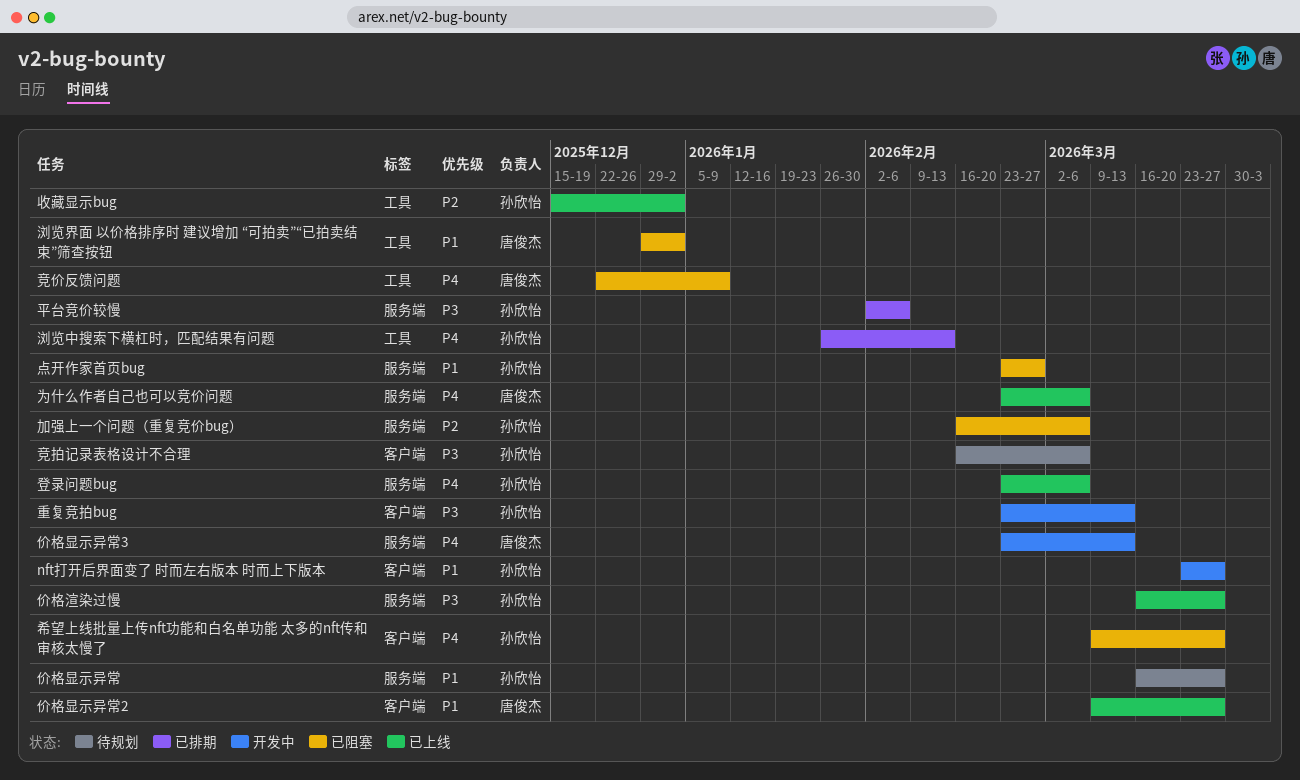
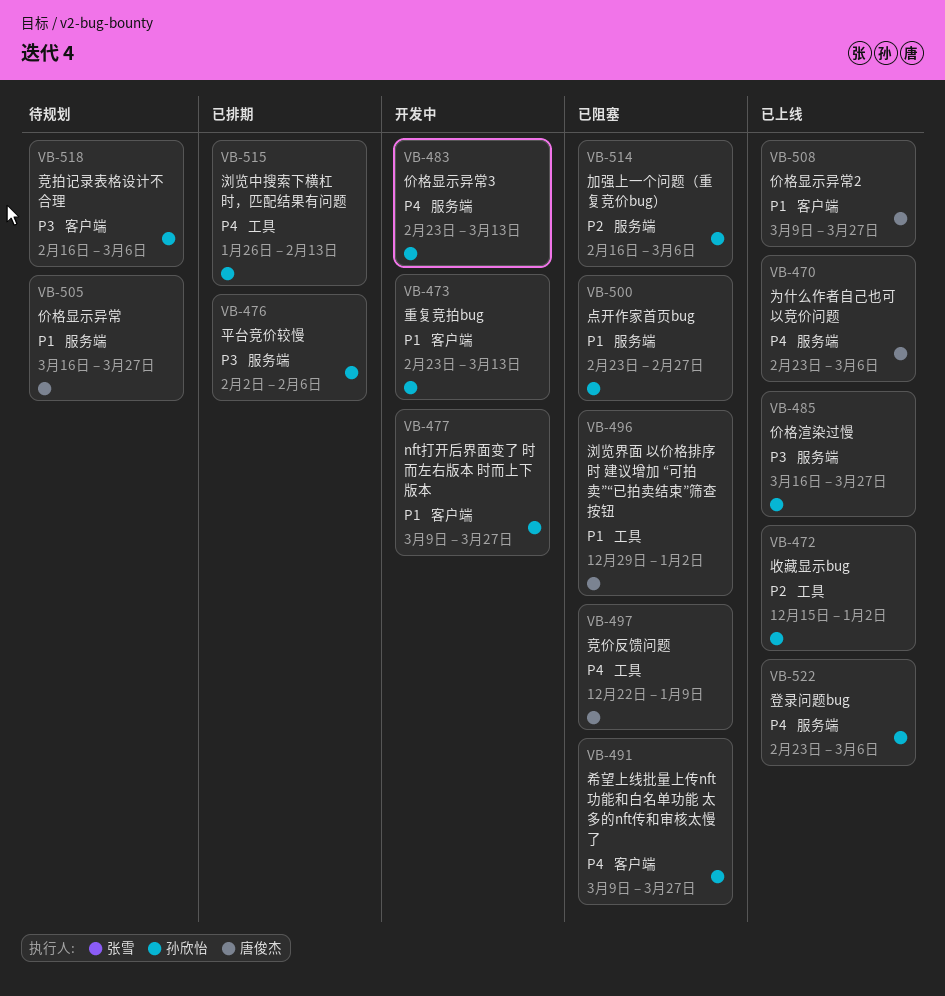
nft打开后界面变了 时而左右版本 时而上下版本, start: Mar 23 -> Mar 9
价格显示异常, owner: 孙欣怡 -> 唐俊杰
价格显示异常3, owner: 唐俊杰 -> 孙欣怡
重复竞拍bug, priority: P3 -> P1

